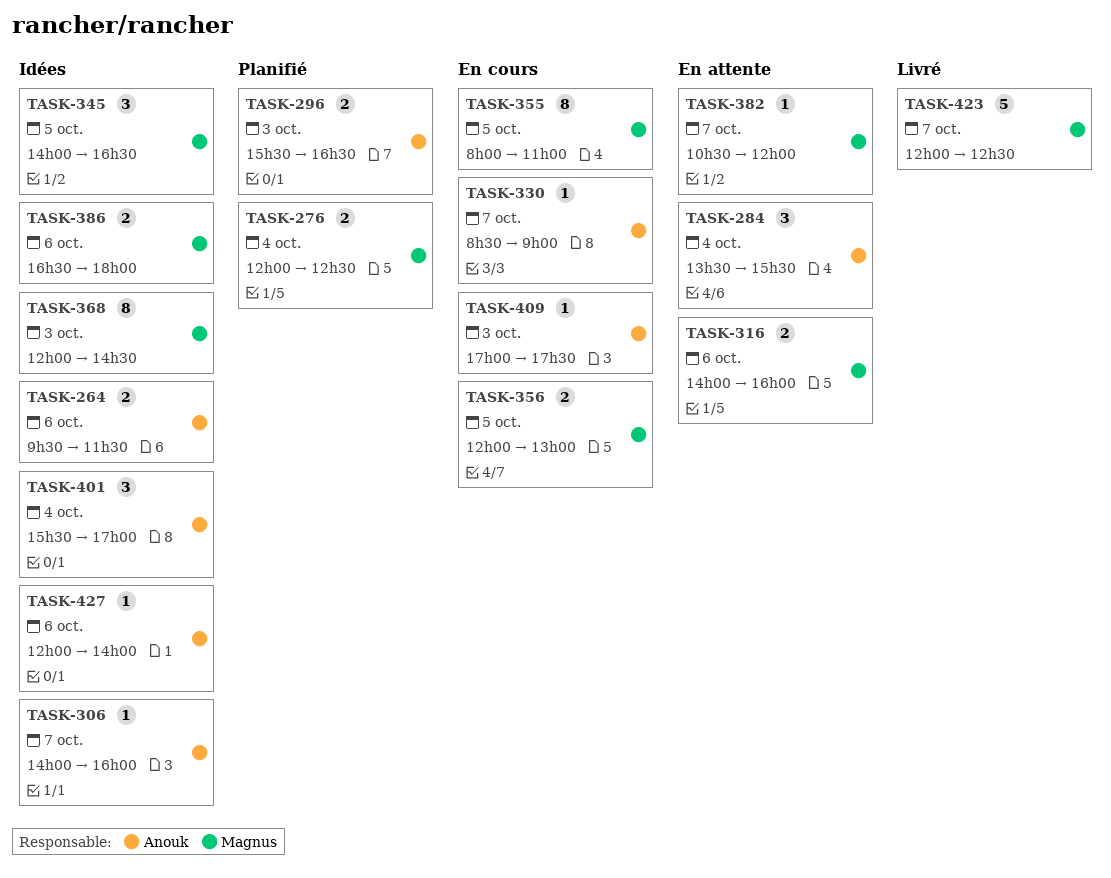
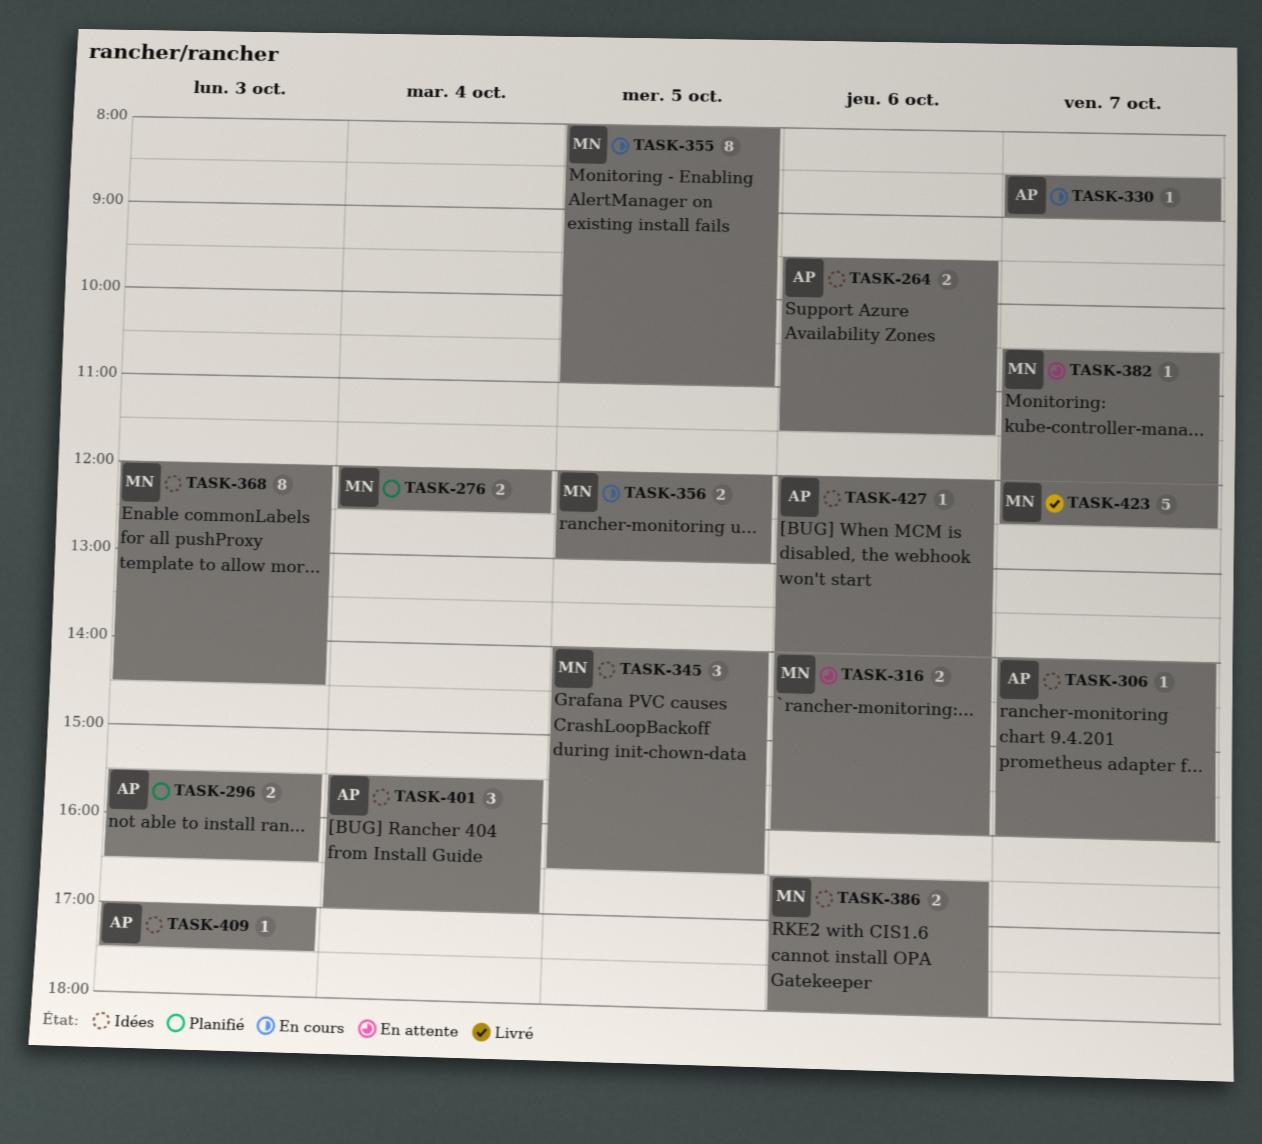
TASK-284: present -> none
TASK-409, status: En cours -> Idées

